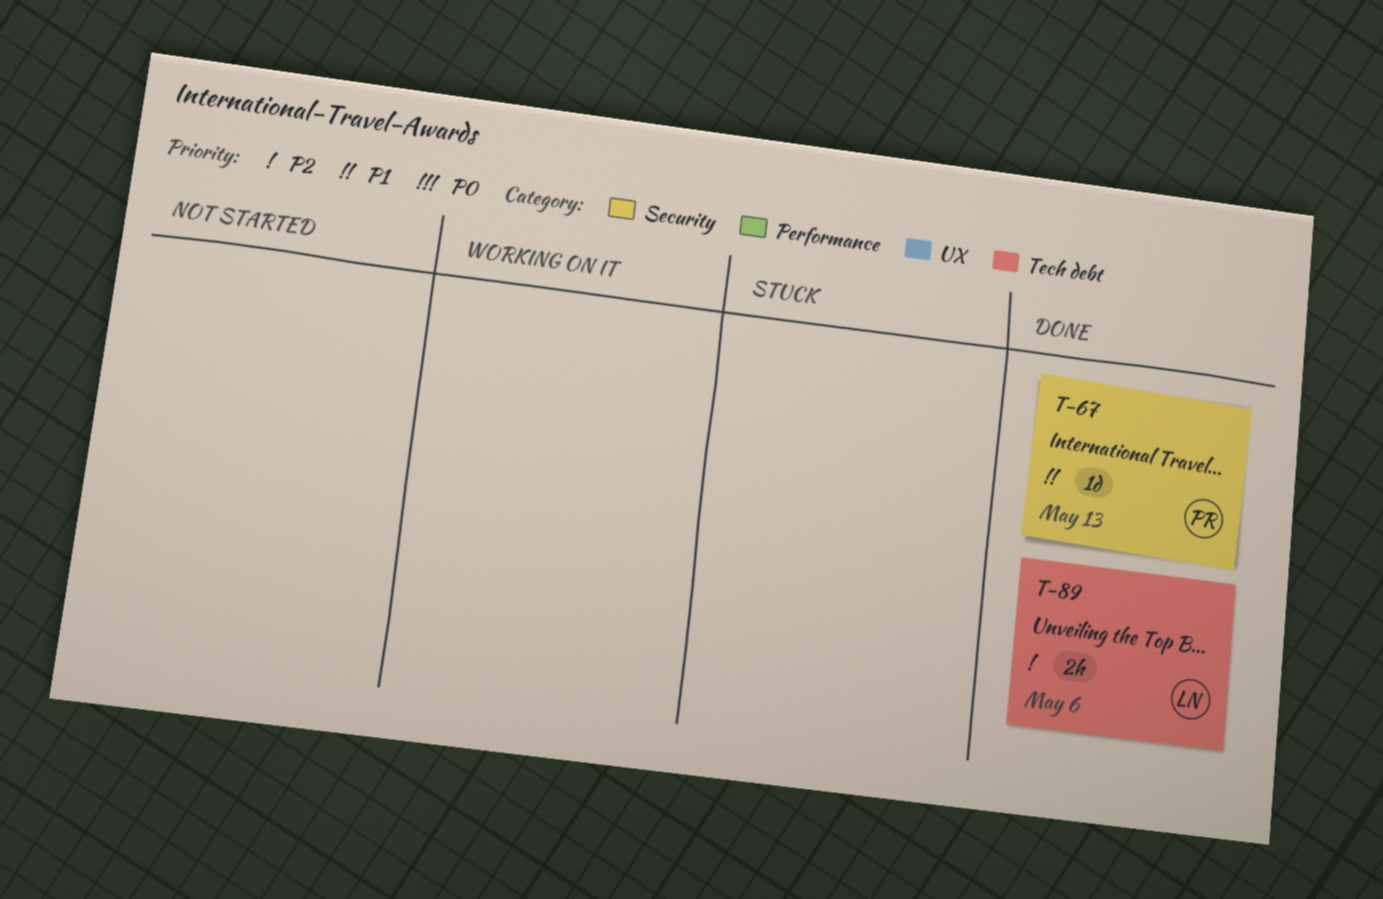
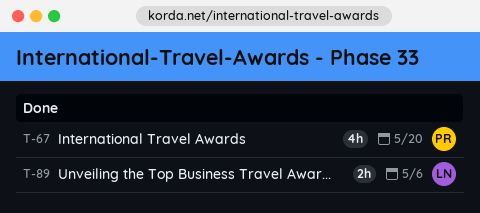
T-67, estimate: 1d -> 4h
T-67, due: May 13 -> May 20

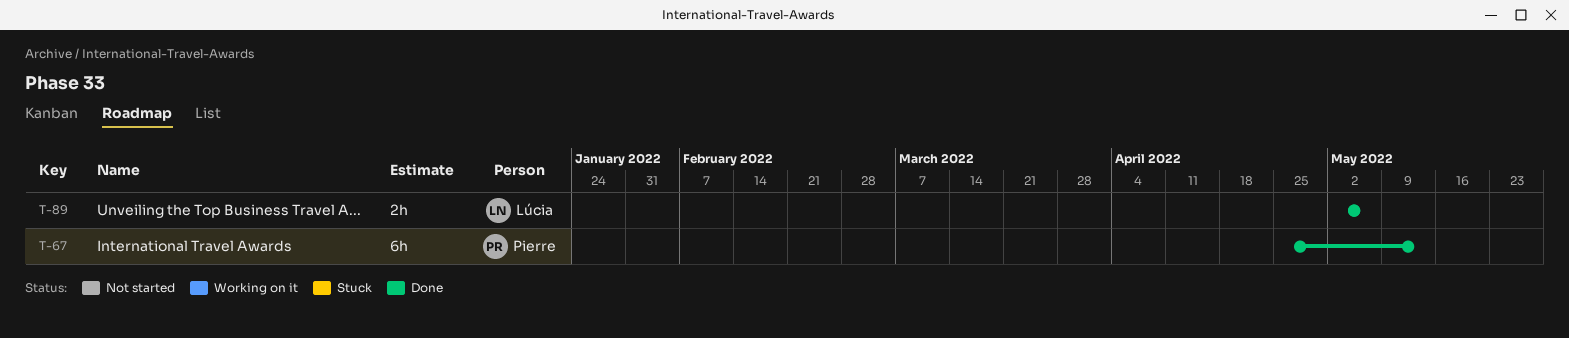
T-67, estimate: 4h -> 6h
T-67, due: May 20 -> May 13

